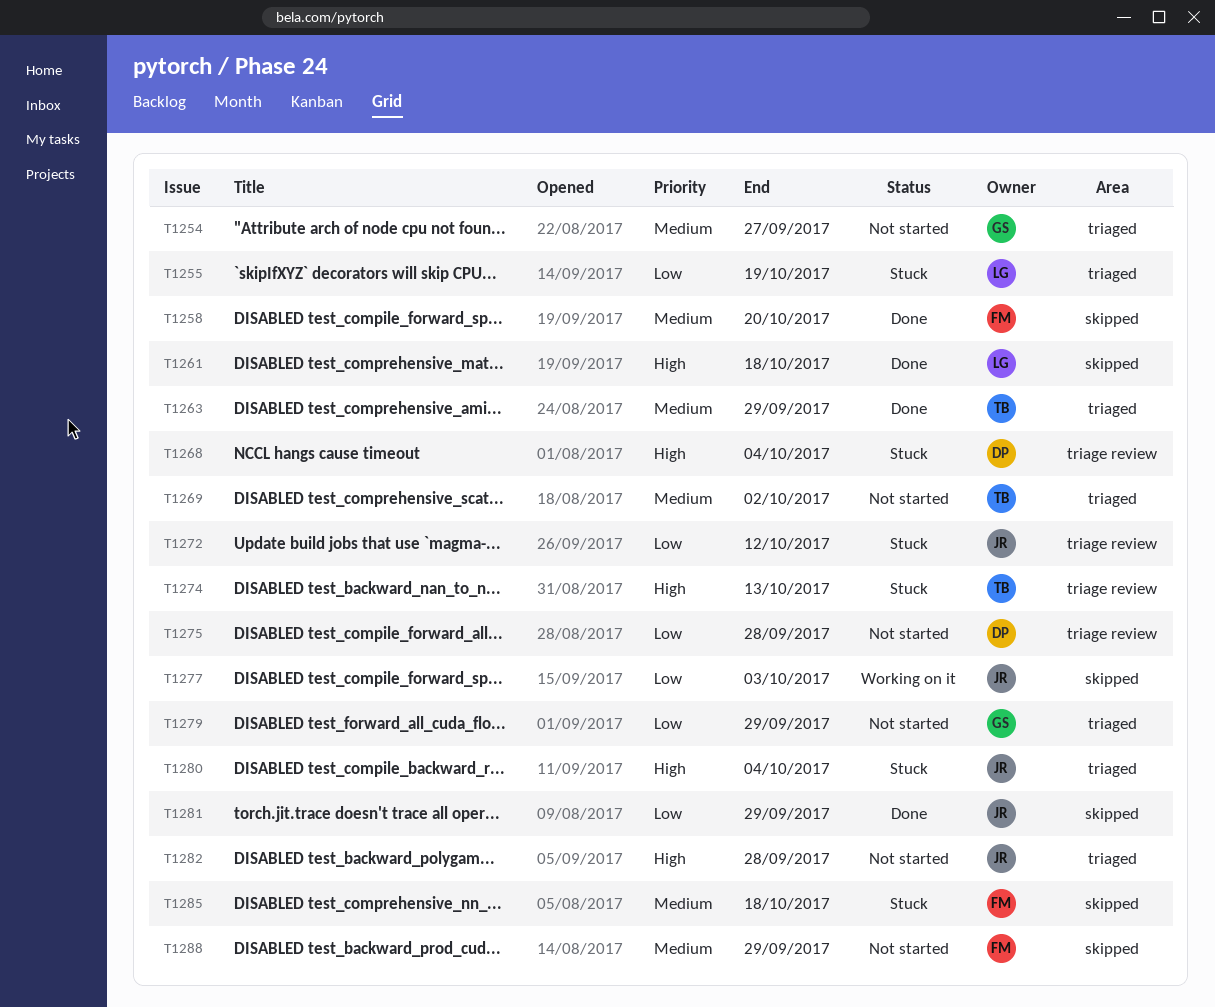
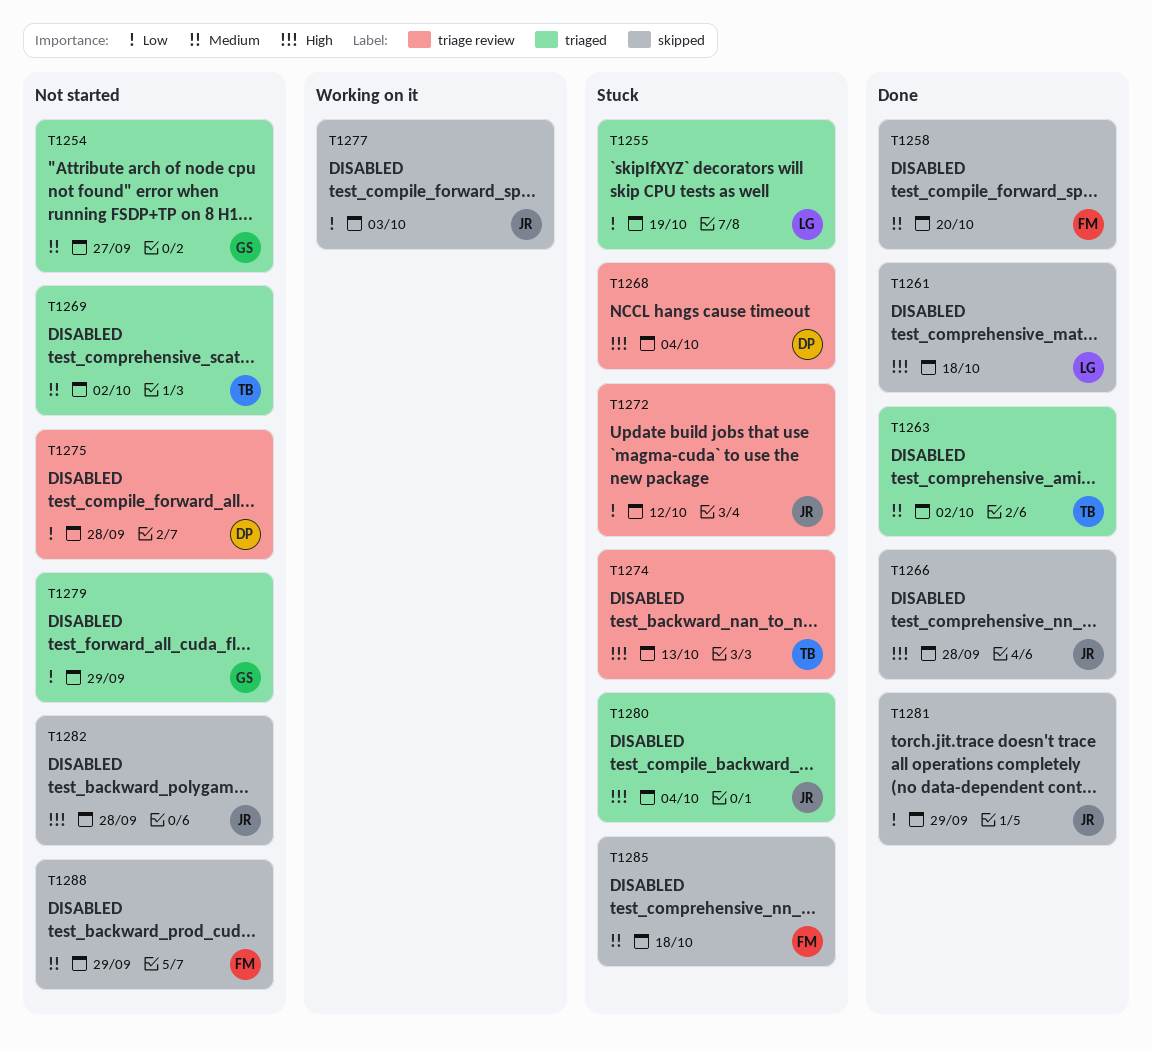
T1263, due: Sep 29 -> Oct 2
T1266: none -> present
T1282, label: triaged -> skipped

